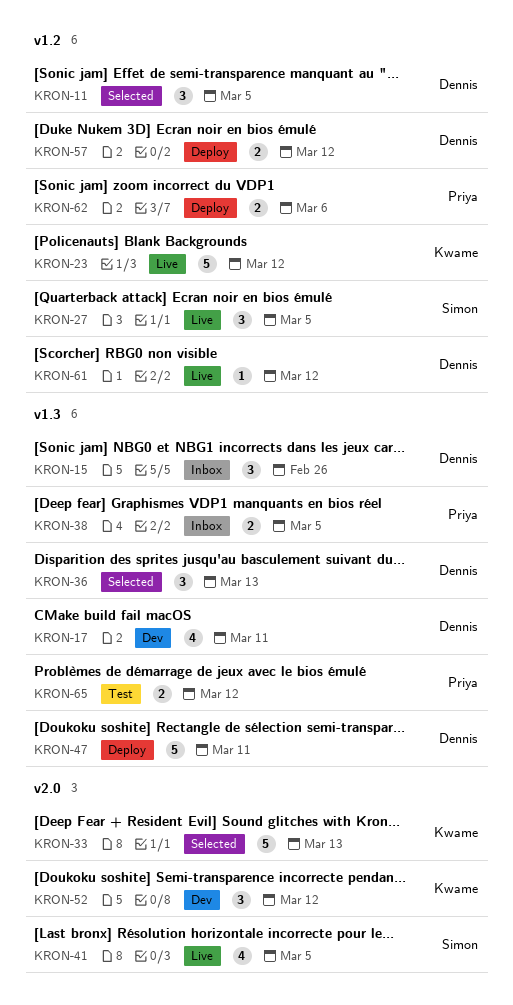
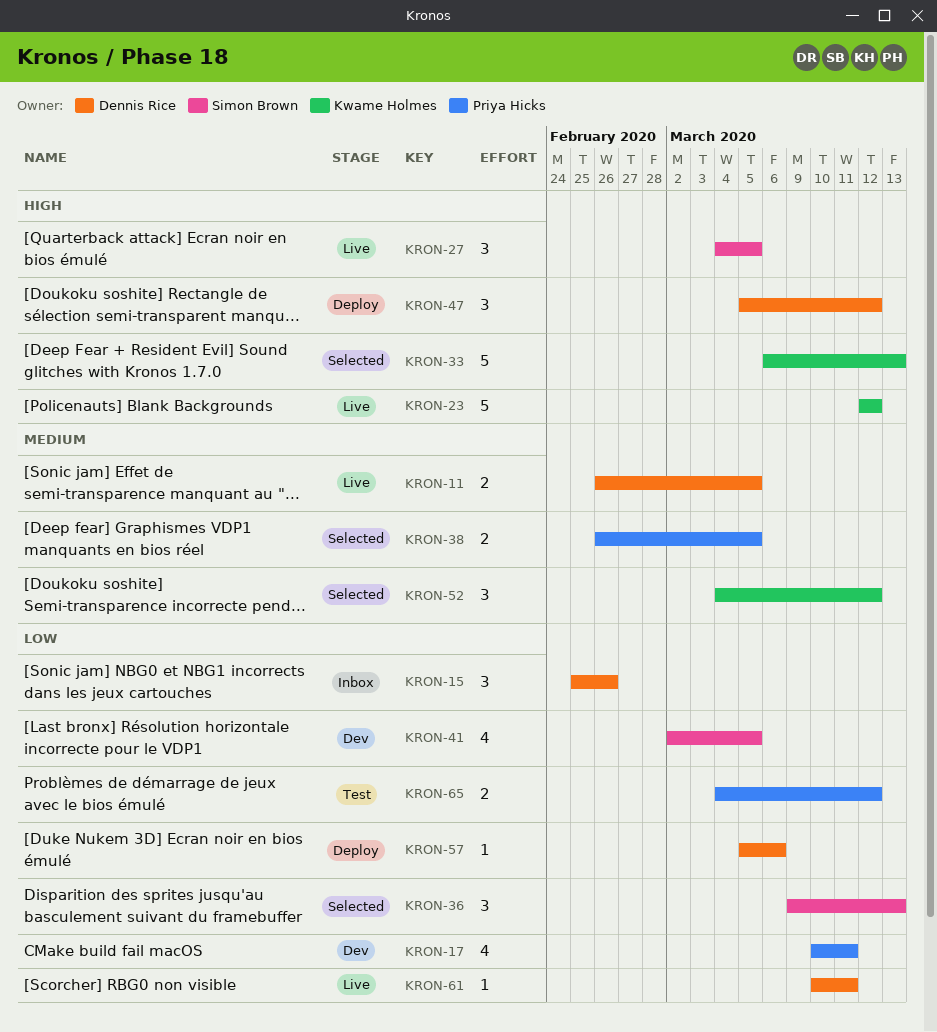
KRON-11, status: Selected -> Live
KRON-11, estimate: 3 -> 2
KRON-17, owner: Dennis Rice -> Priya Hicks
KRON-36, owner: Dennis Rice -> Simon Brown
KRON-38, status: Inbox -> Selected
KRON-41, status: Live -> Dev
KRON-47, estimate: 5 -> 3
KRON-47, due: Mar 11 -> Mar 12
KRON-52, status: Dev -> Selected
KRON-57, estimate: 2 -> 1
KRON-57, due: Mar 12 -> Mar 6
KRON-61, due: Mar 12 -> Mar 11
KRON-62: present -> none

